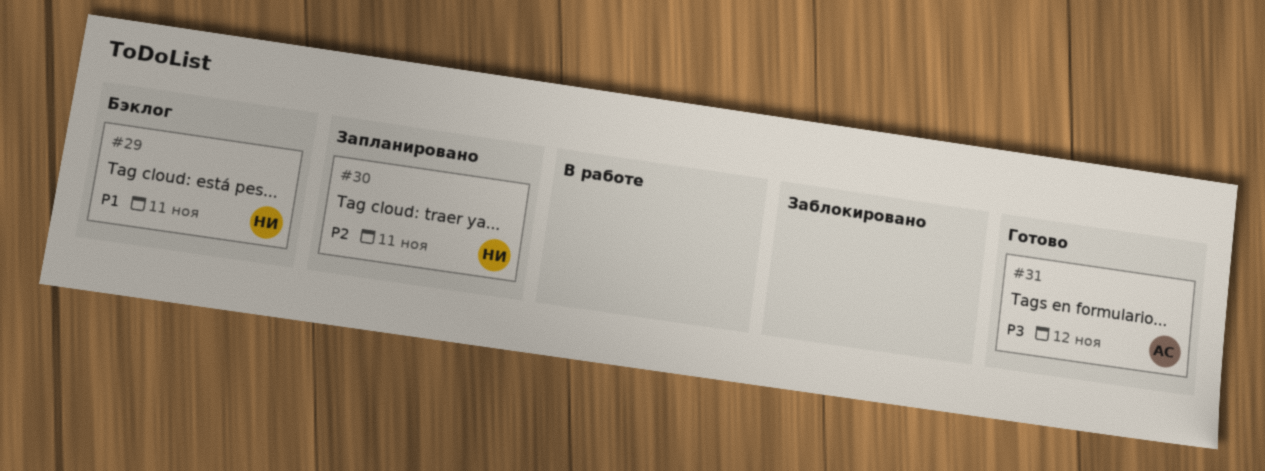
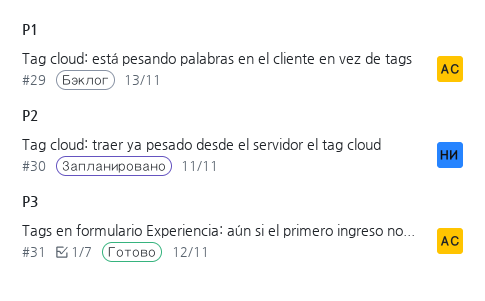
#29, owner: НИ -> АС
#29, due: Nov 11 -> Nov 13

